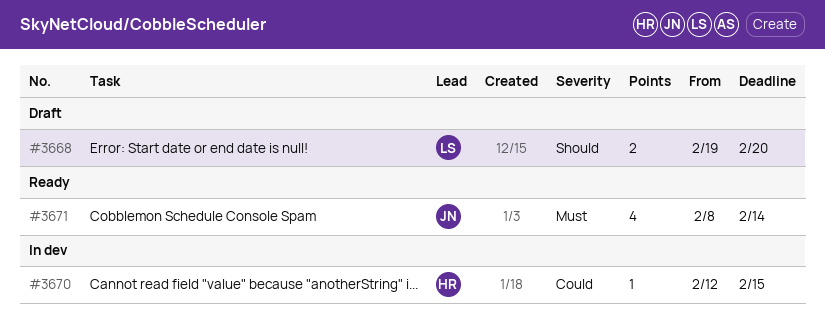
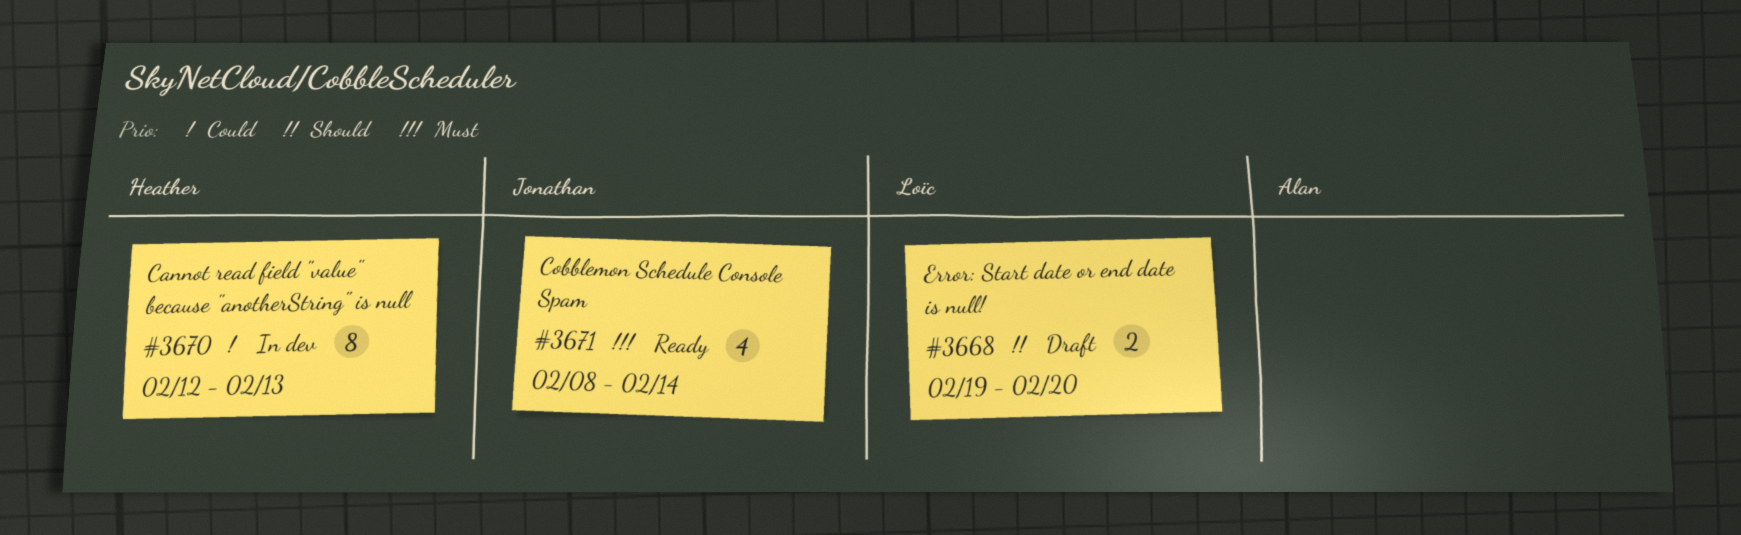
#3670, estimate: 1 -> 8
#3670, due: Feb 15 -> Feb 13

